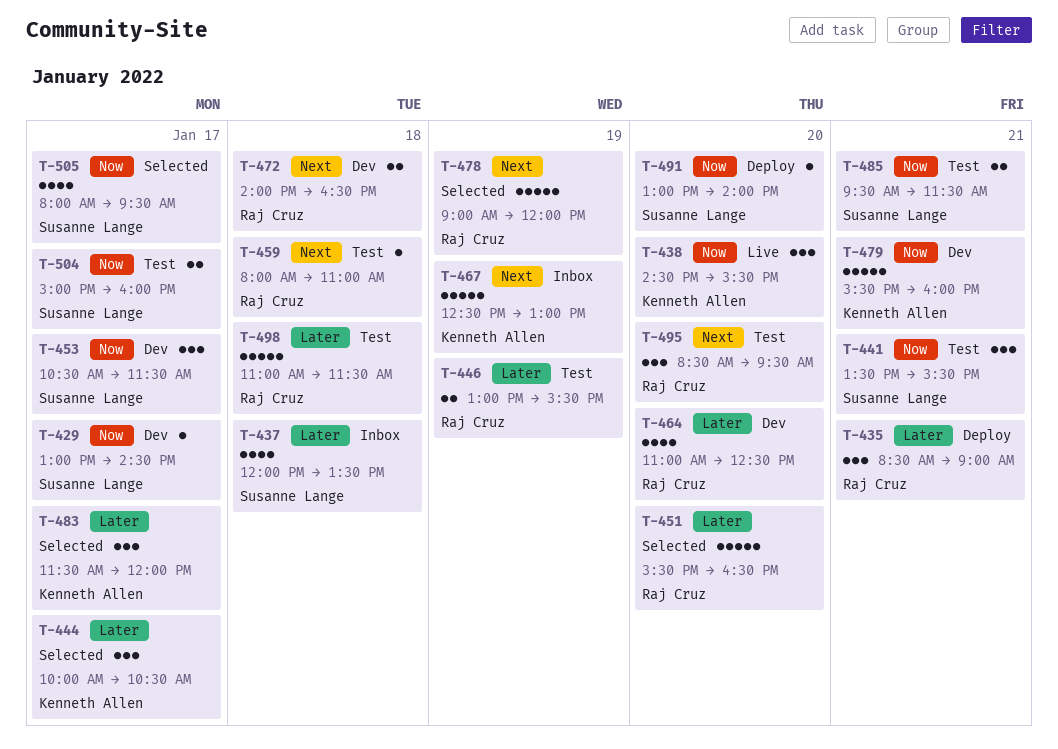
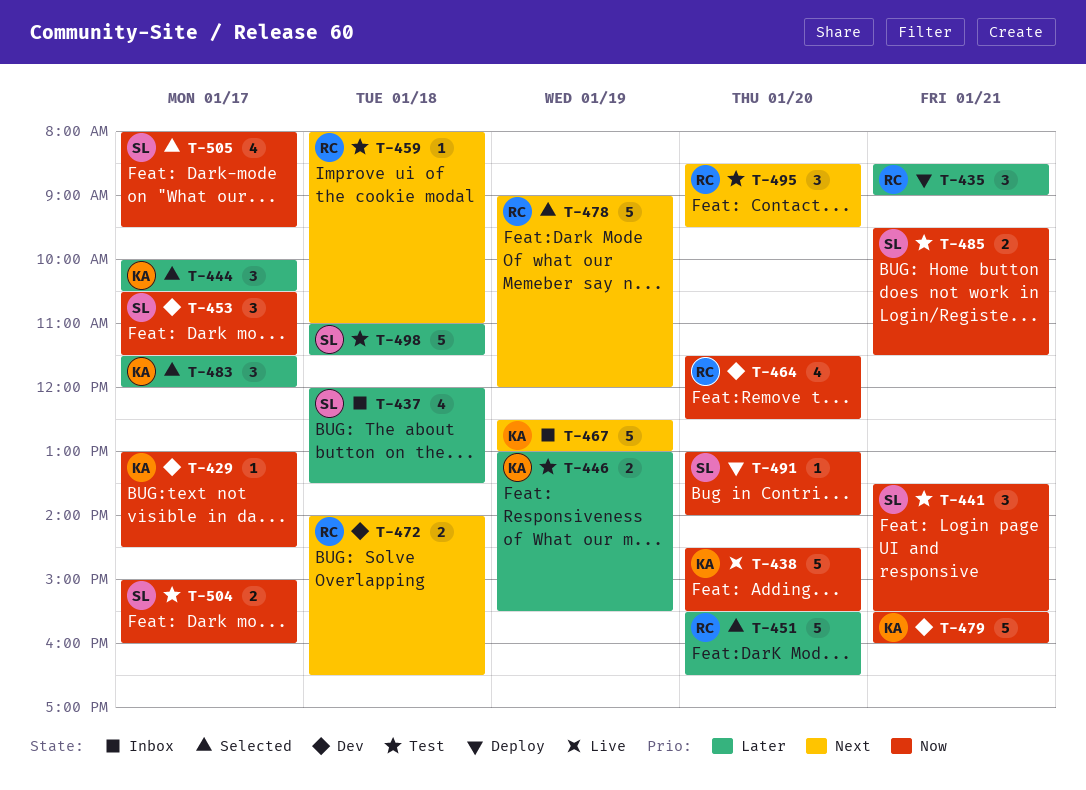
T-429, owner: Susanne Lange -> Kenneth Allen
T-438, estimate: 3 -> 5
T-446, owner: Raj Cruz -> Kenneth Allen
T-464, priority: Later -> Now
T-464, begins: 11:00 -> 11:30
T-498, owner: Raj Cruz -> Susanne Lange

